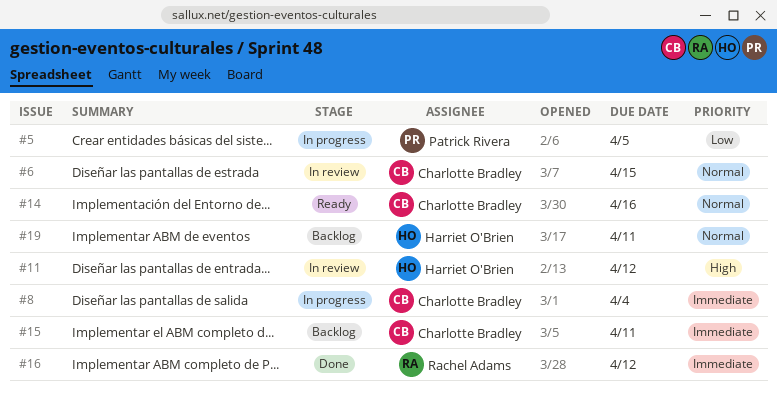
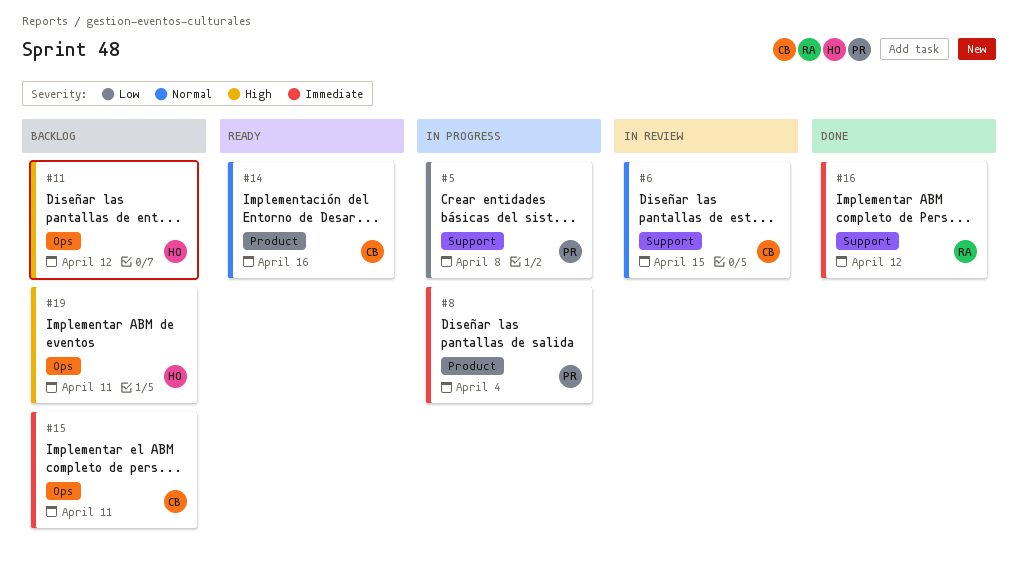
#5, due: Apr 5 -> Apr 8
#8, owner: Charlotte Bradley -> Patrick Rivera
#11, status: In review -> Backlog
#19, priority: Normal -> High

